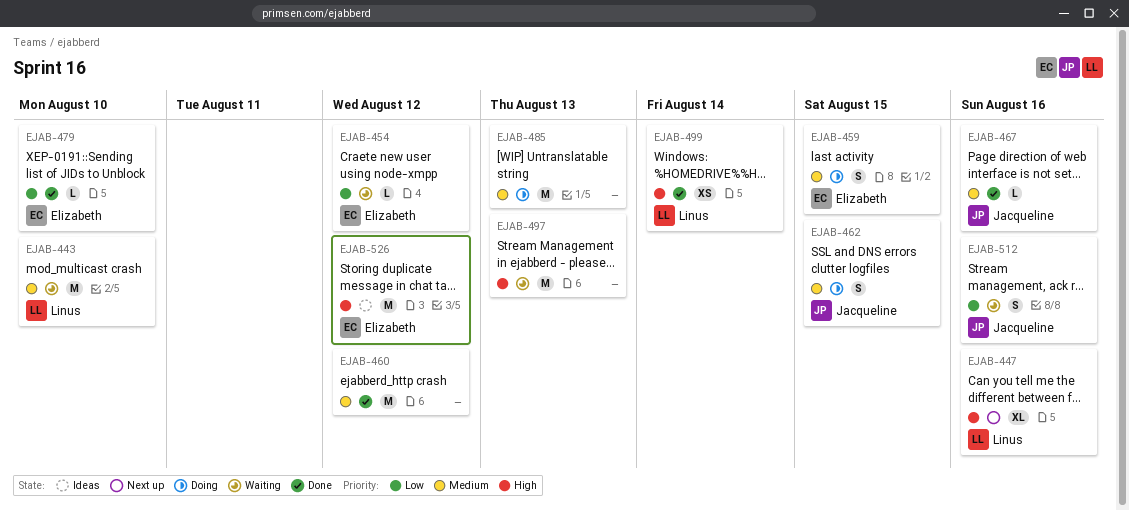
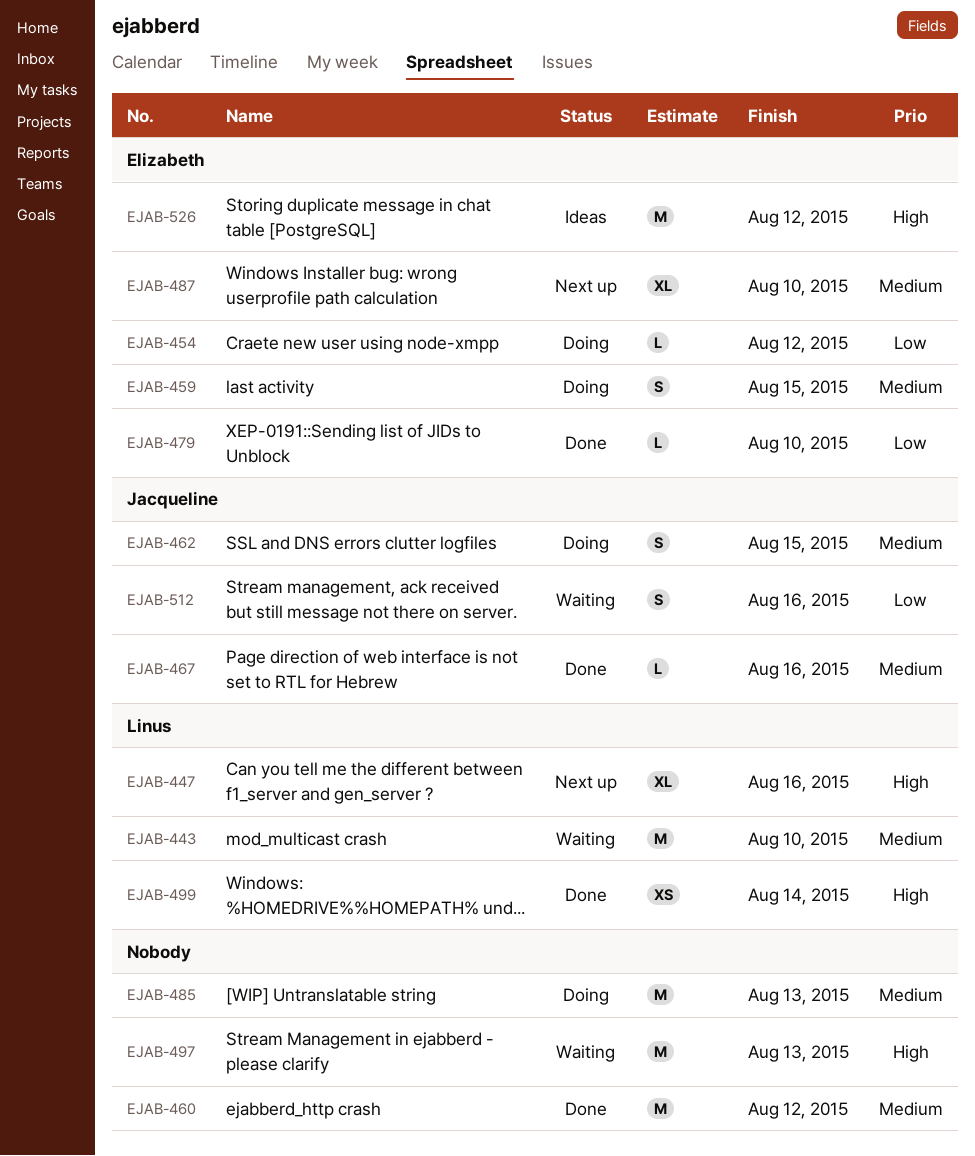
EJAB-454, status: Waiting -> Doing
EJAB-487: none -> present

